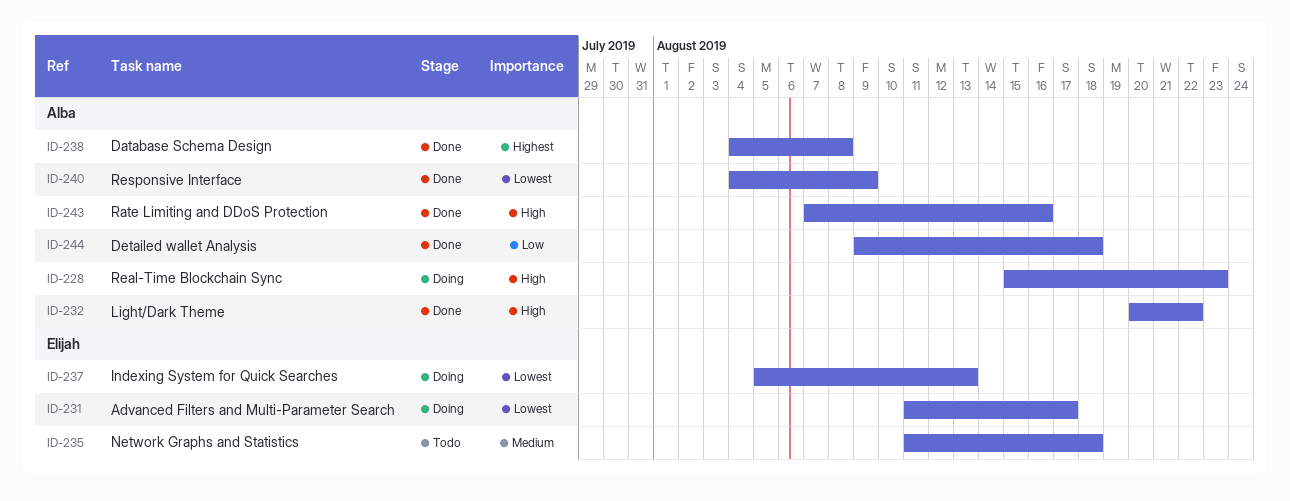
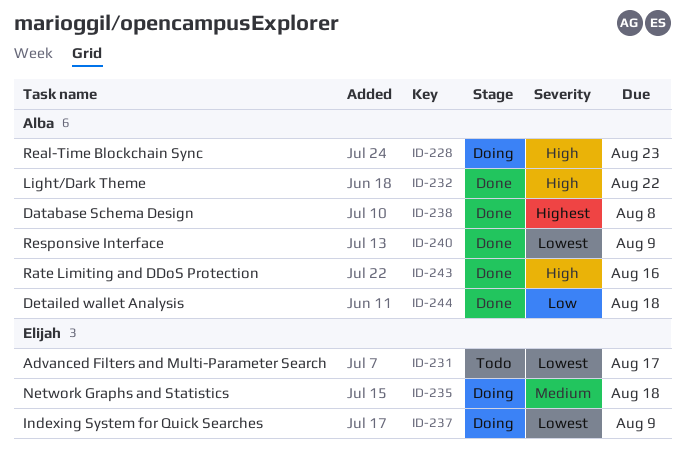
ID-231, status: Doing -> Todo
ID-235, status: Todo -> Doing
ID-237, due: Aug 13 -> Aug 9

